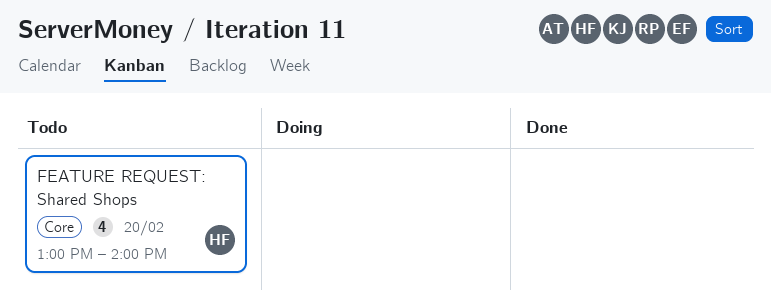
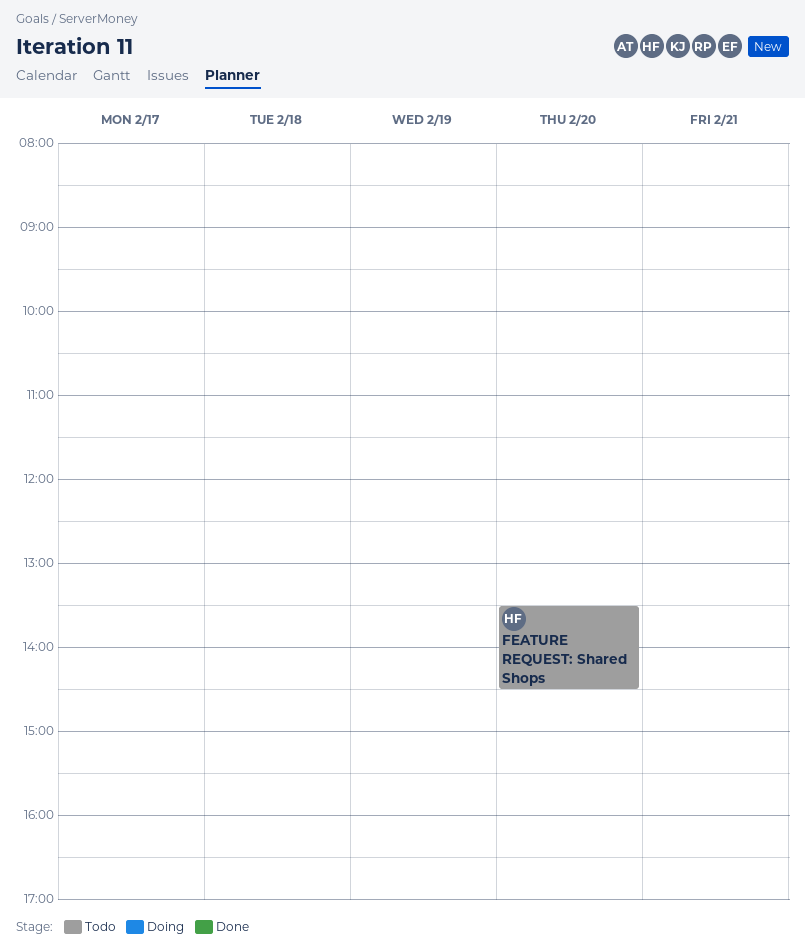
FEATURE REQUEST: Shared Shops, begins: 13:00 -> 13:30
FEATURE REQUEST: Shared Shops, ends: 14:00 -> 14:30

